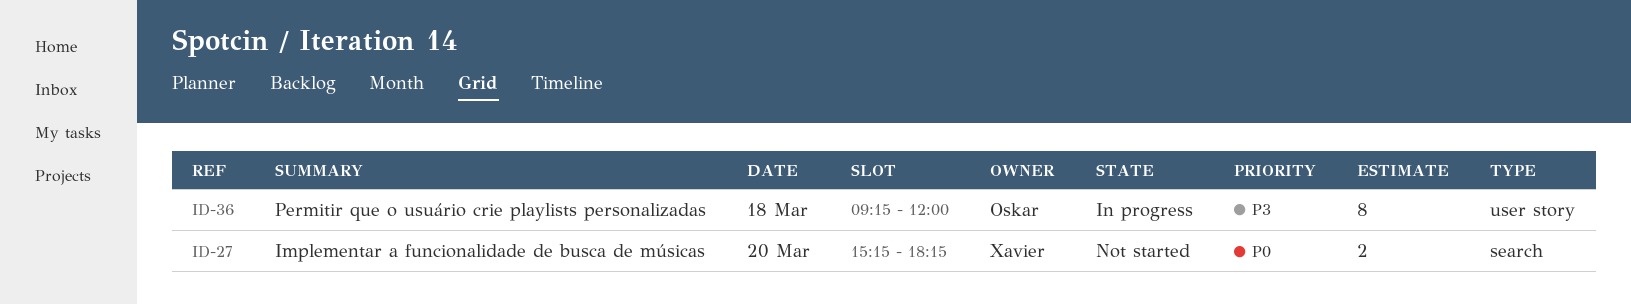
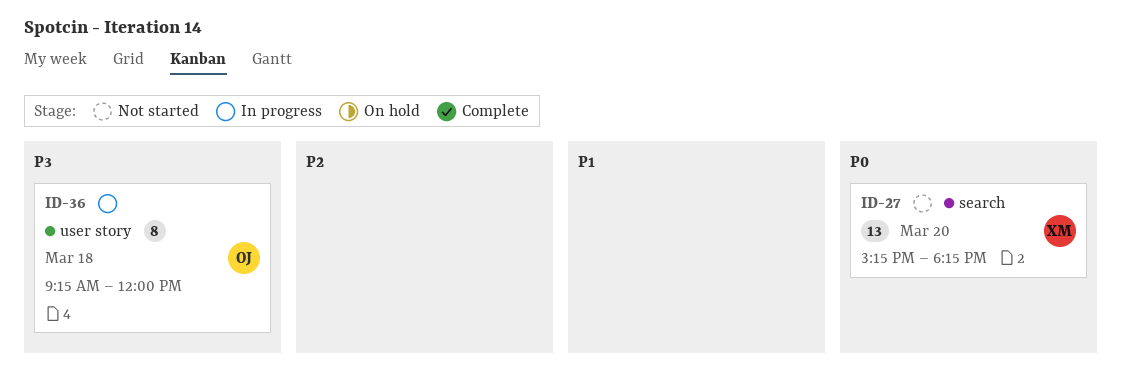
ID-27, estimate: 2 -> 13

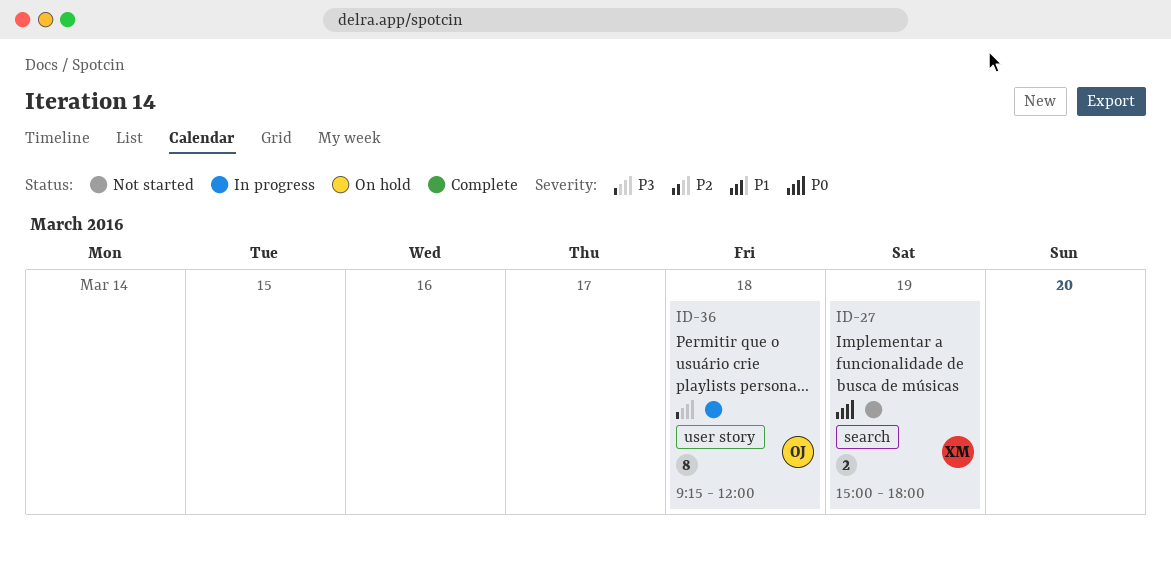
ID-27, estimate: 13 -> 2
ID-27, day: Mar 20 -> Mar 19
ID-27, begins: 15:15 -> 15:00
ID-27, ends: 18:15 -> 18:00

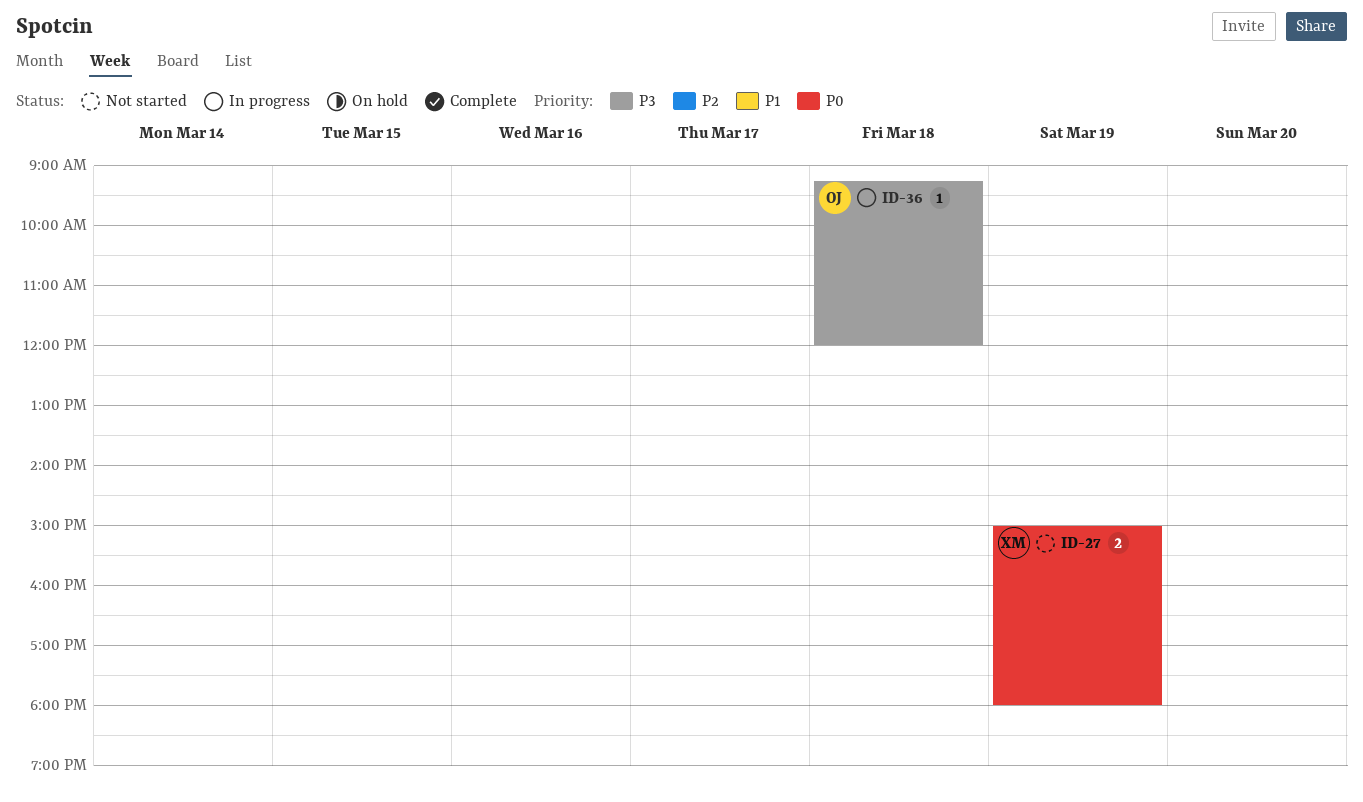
ID-36, estimate: 8 -> 1

